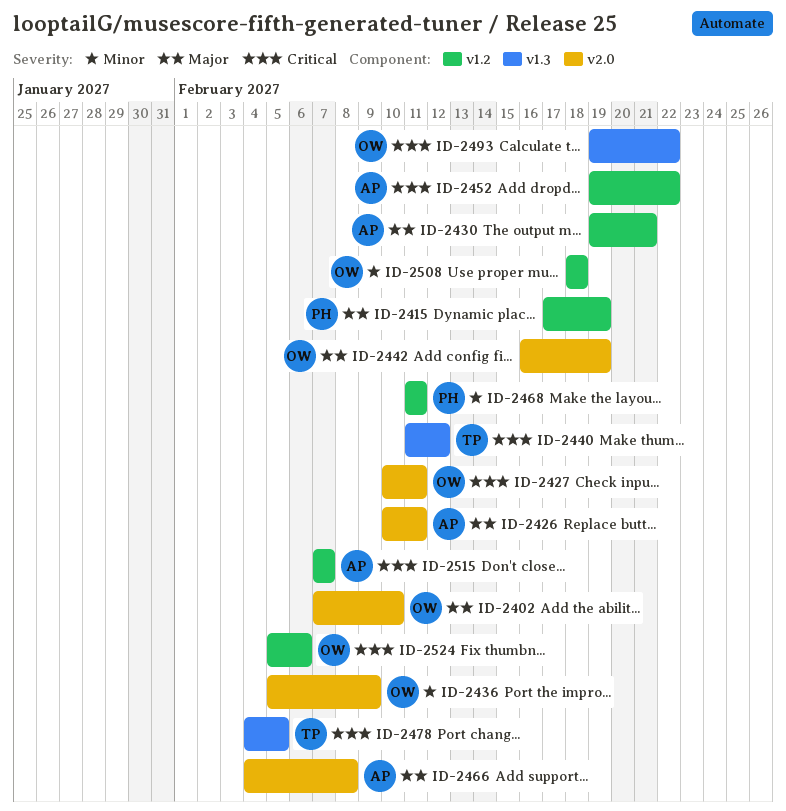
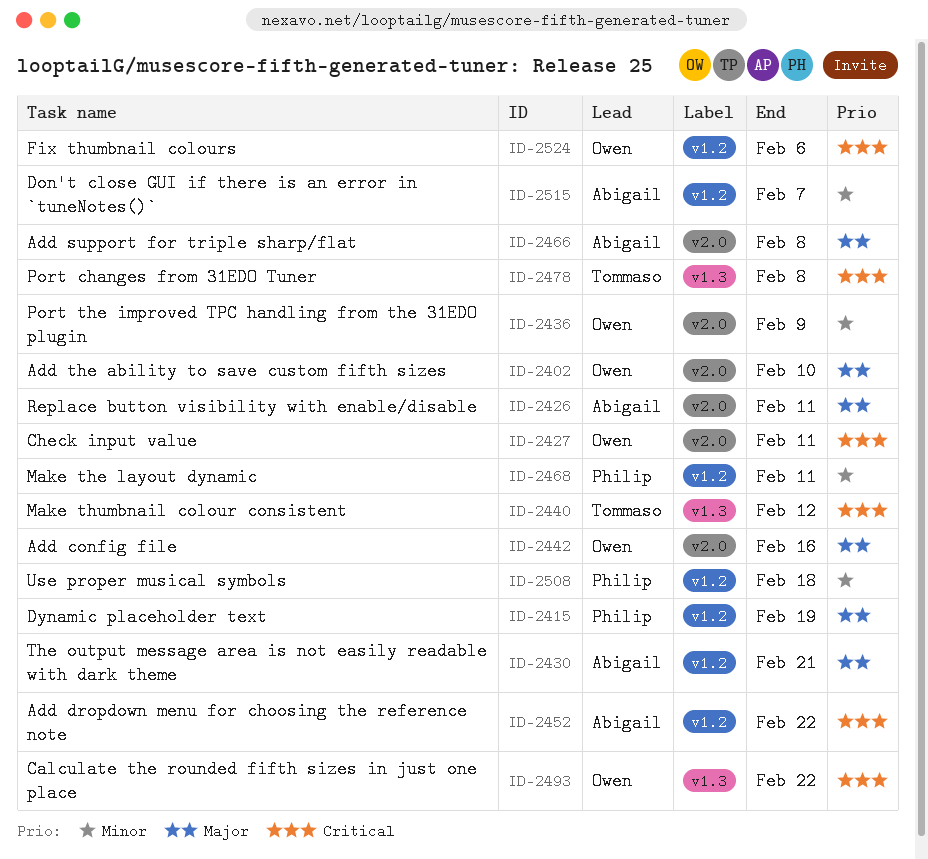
ID-2442, due: Feb 19 -> Feb 16
ID-2478, due: Feb 5 -> Feb 8
ID-2508, owner: Owen -> Philip
ID-2515, priority: Critical -> Minor

